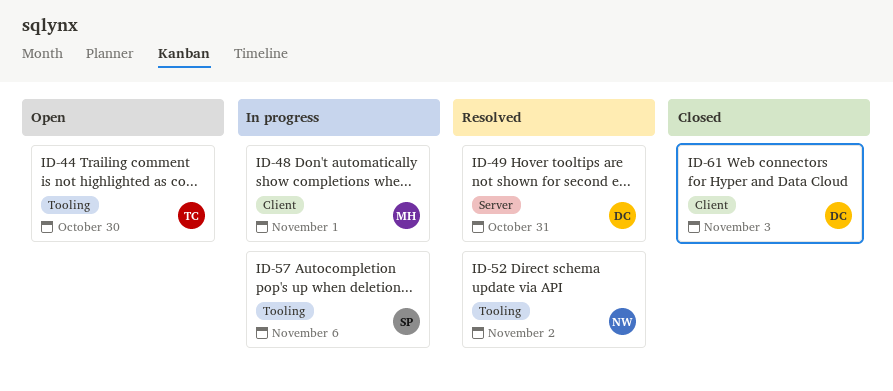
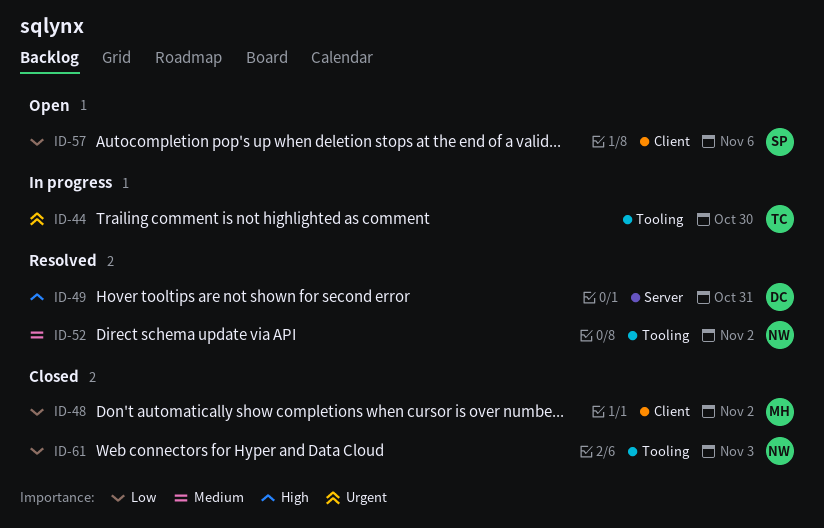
ID-44, status: Open -> In progress
ID-48, status: In progress -> Closed
ID-48, due: Nov 1 -> Nov 2
ID-57, status: In progress -> Open
ID-57, label: Tooling -> Client
ID-61, owner: DC -> NW
ID-61, label: Client -> Tooling

